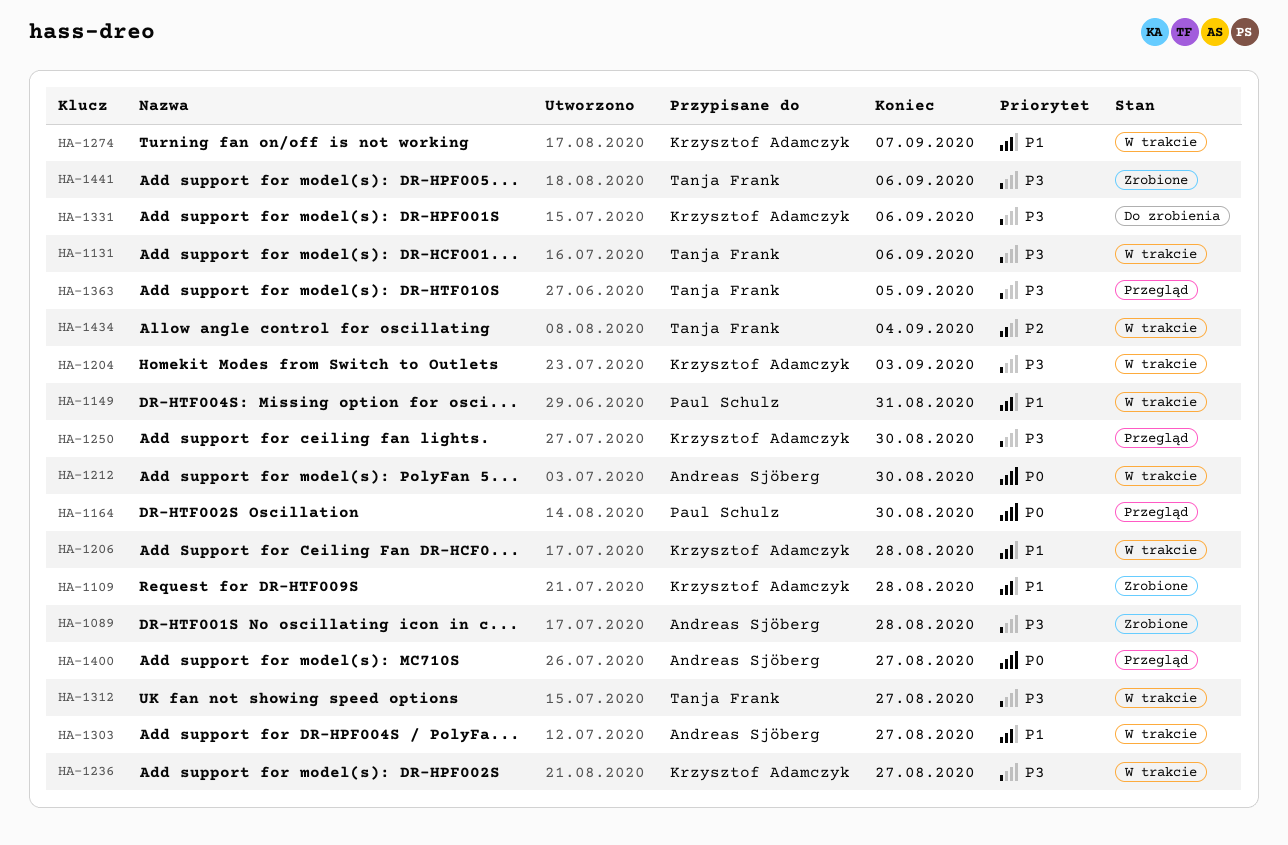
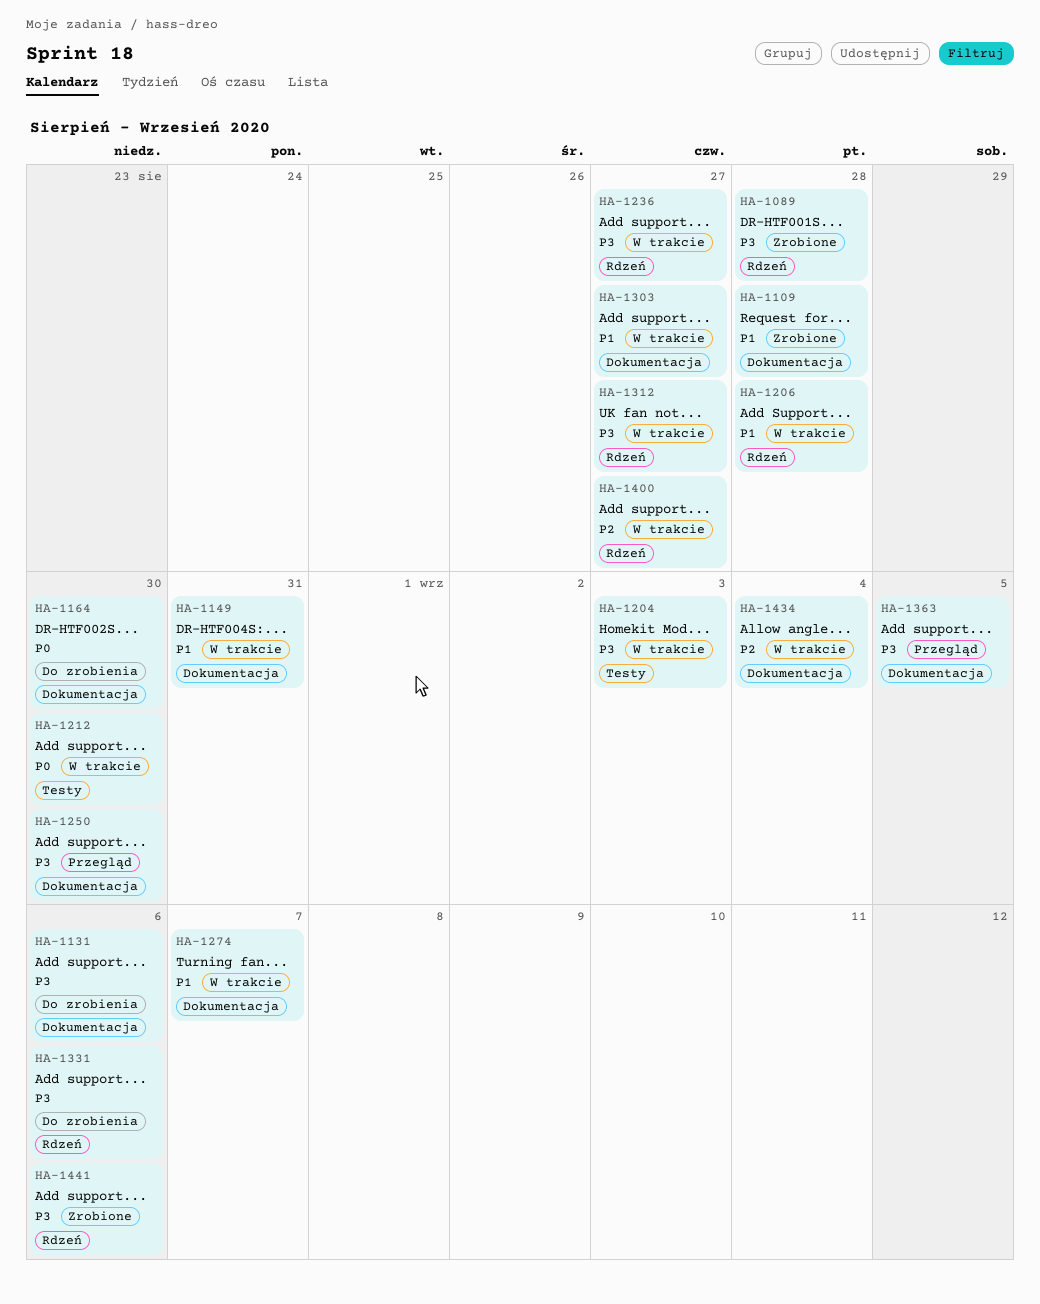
HA-1131, status: W trakcie -> Do zrobienia
HA-1164, status: Przegląd -> Do zrobienia
HA-1400, status: Przegląd -> W trakcie
HA-1400, priority: P0 -> P2

